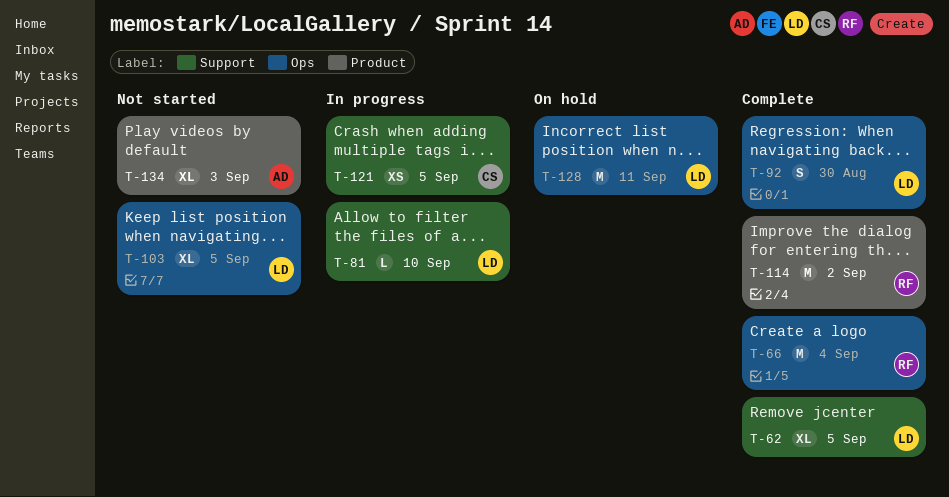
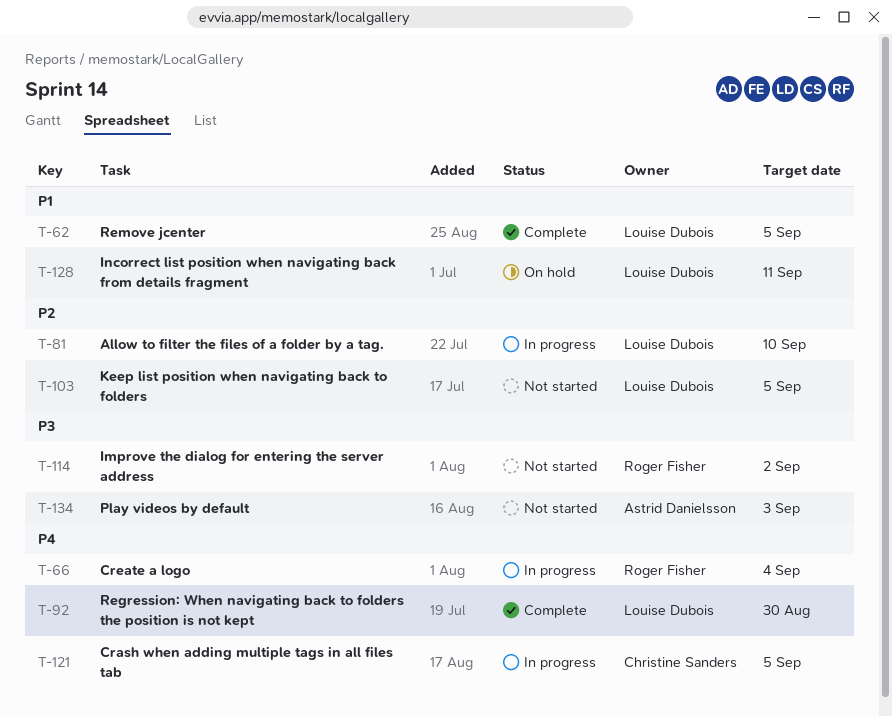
T-66, status: Complete -> In progress
T-114, status: Complete -> Not started

